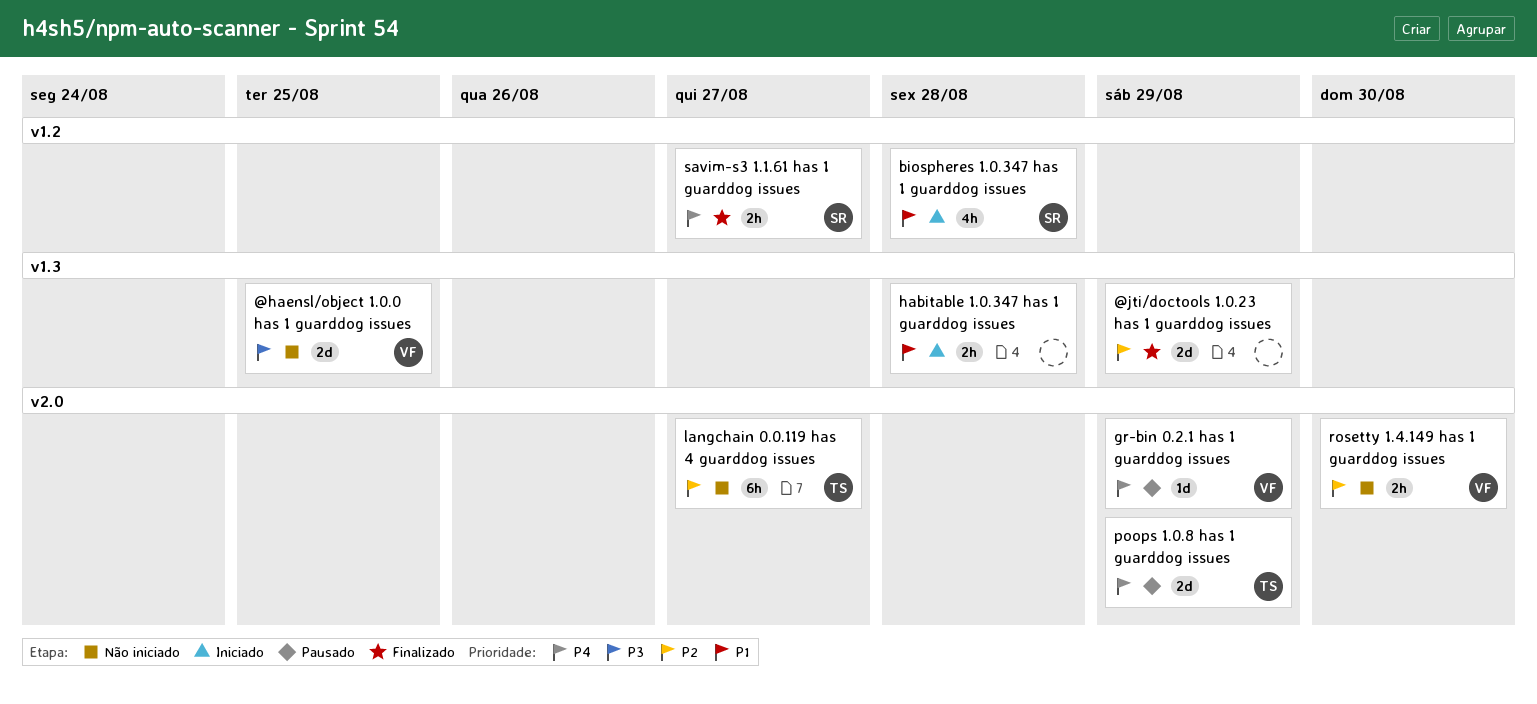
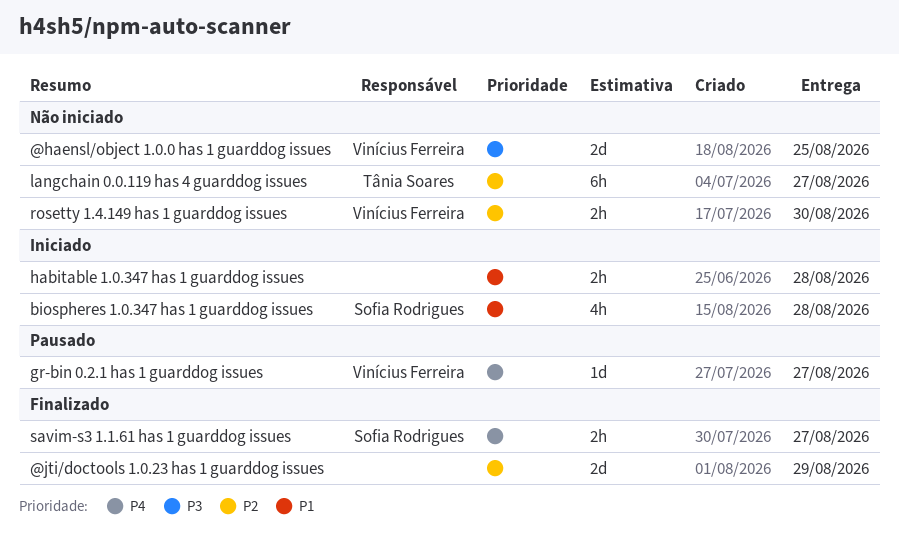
gr-bin 0.2.1 has 1 guarddog issues, due: Aug 29 -> Aug 27
poops 1.0.8 has 1 guarddog issues: present -> none

